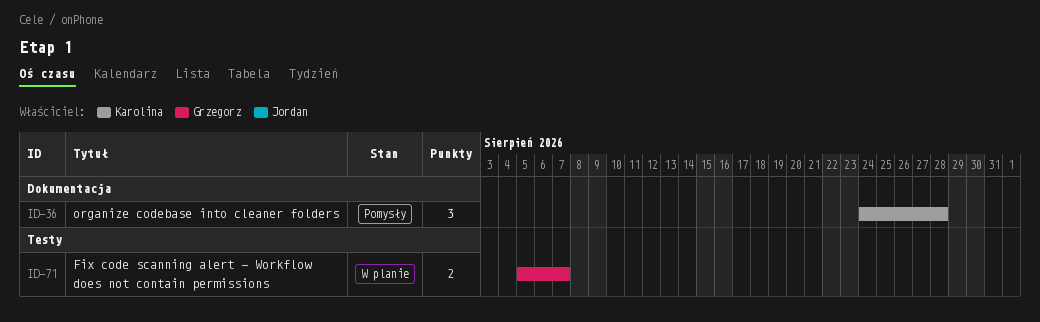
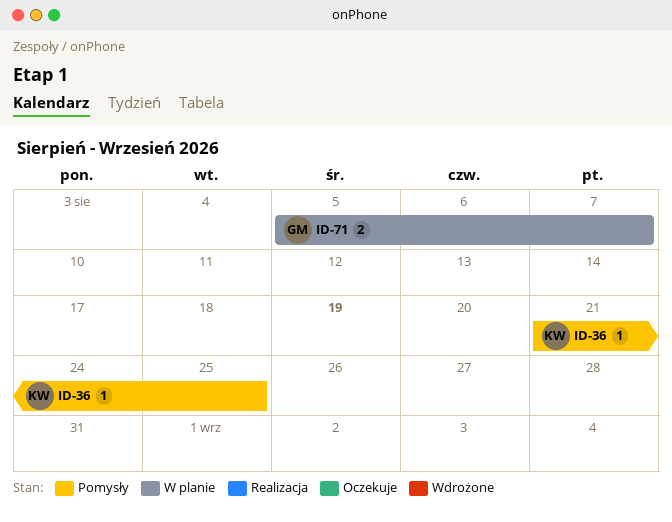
ID-36, estimate: 3 -> 1
ID-36, start: Aug 24 -> Aug 21
ID-36, due: Aug 28 -> Aug 25

